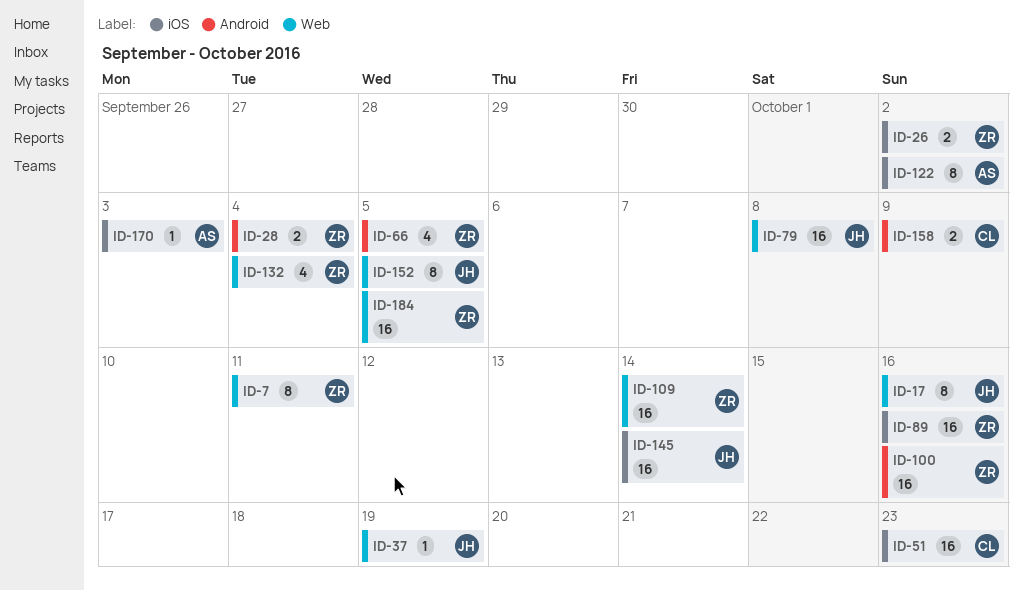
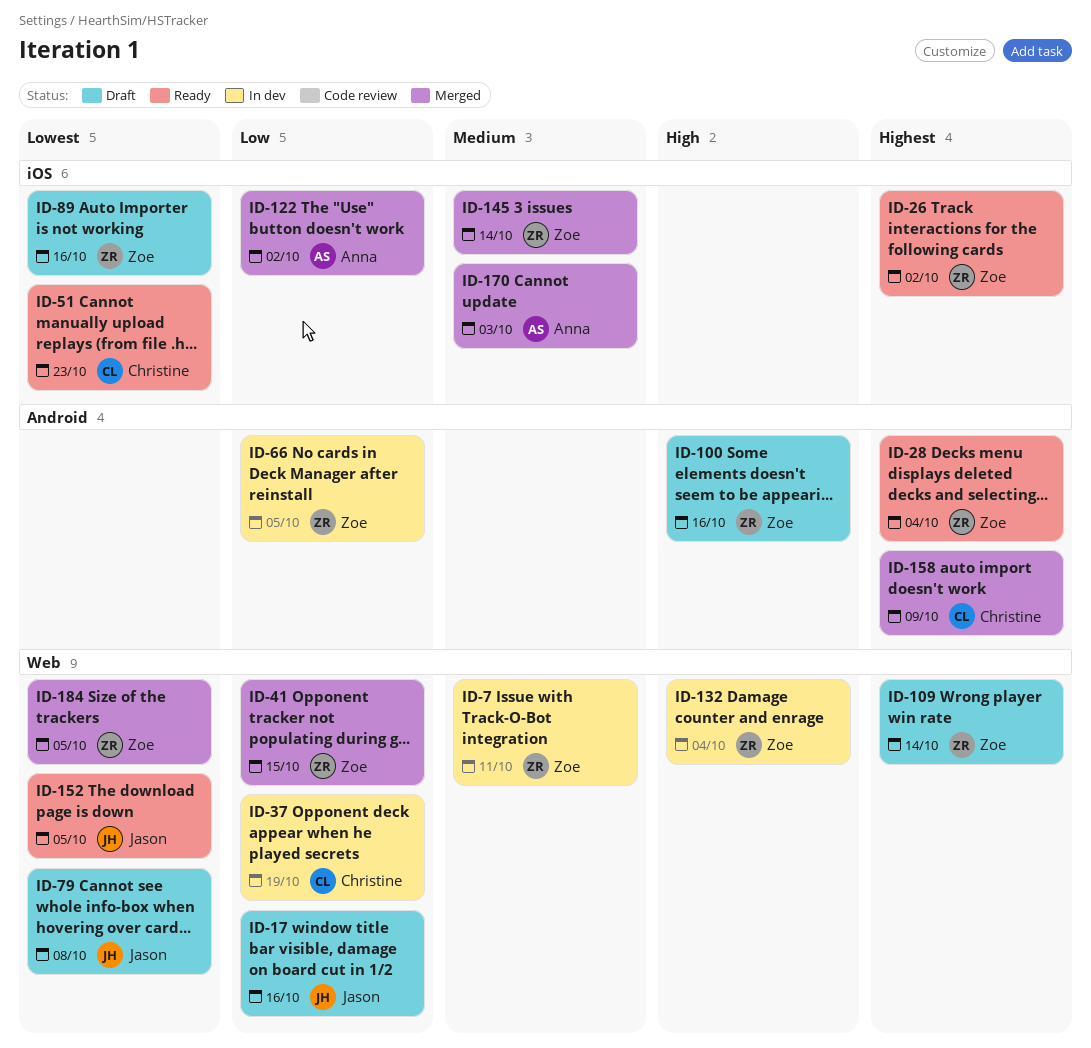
ID-37, owner: Jason -> Christine
ID-41: none -> present
ID-145, owner: Jason -> Zoe

